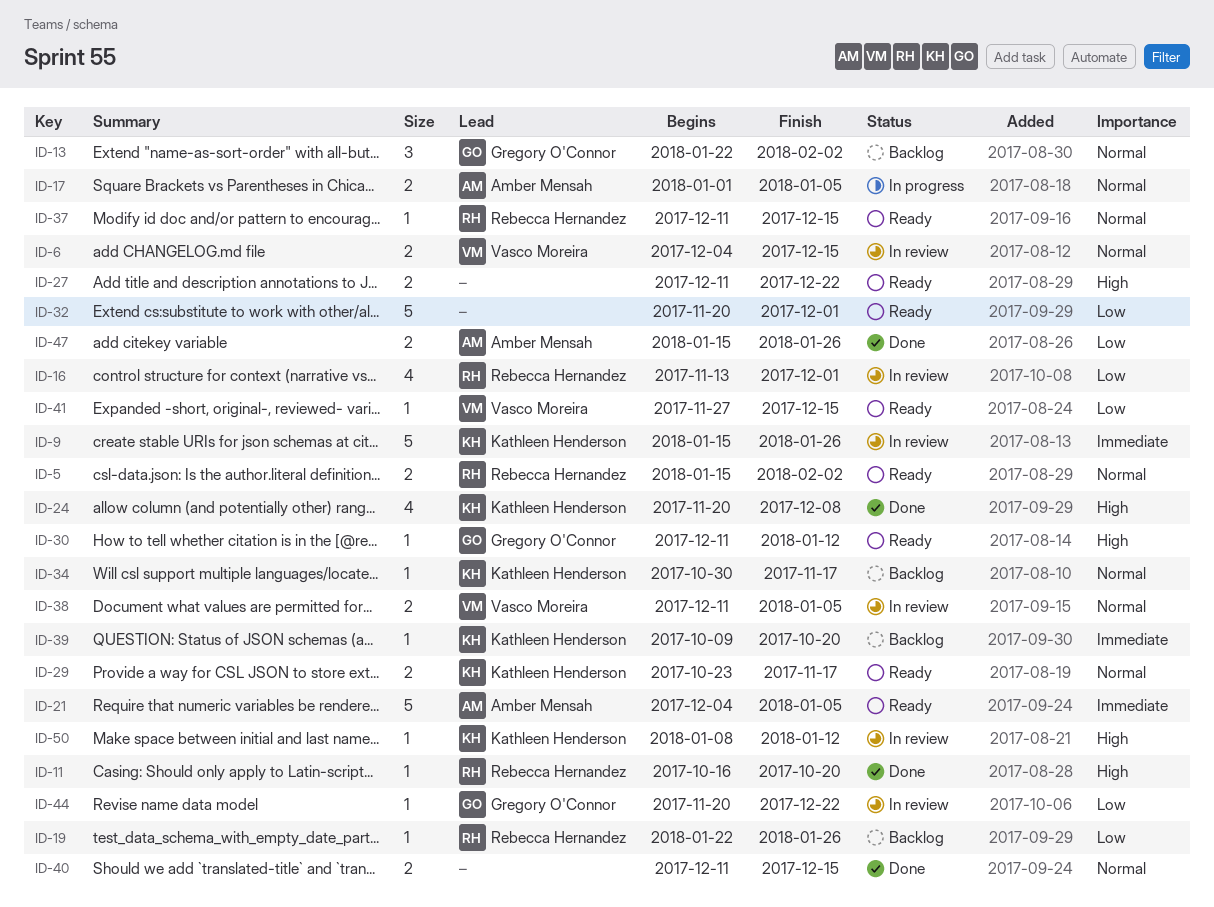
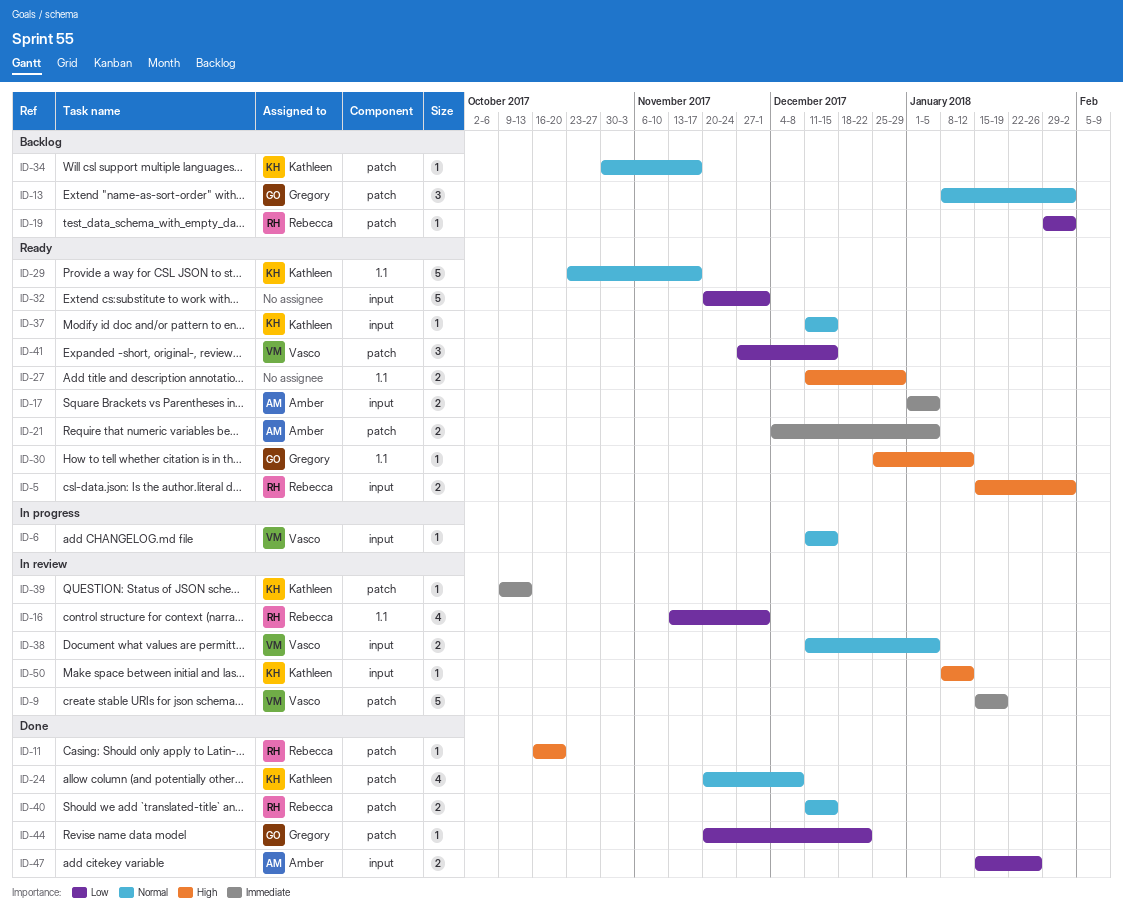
ID-5, priority: Normal -> High
ID-6, status: In review -> In progress
ID-6, estimate: 2 -> 1
ID-6, start: Dec 4 -> Dec 11
ID-9, owner: Kathleen Henderson -> Vasco Moreira
ID-9, due: Jan 26 -> Jan 19
ID-13, start: Jan 22 -> Jan 8
ID-17, status: In progress -> Ready
ID-17, priority: Normal -> Immediate
ID-19, start: Jan 22 -> Jan 29
ID-19, due: Jan 26 -> Feb 2
ID-21, estimate: 5 -> 2
ID-24, priority: High -> Normal
ID-27, due: Dec 22 -> Dec 29
ID-29, estimate: 2 -> 5
ID-30, start: Dec 11 -> Dec 25
ID-37, owner: Rebecca Hernandez -> Kathleen Henderson
ID-39, status: Backlog -> In review
ID-39, due: Oct 20 -> Oct 13
ID-40, owner: none -> Rebecca Hernandez
ID-41, estimate: 1 -> 3
ID-44, status: In review -> Done

